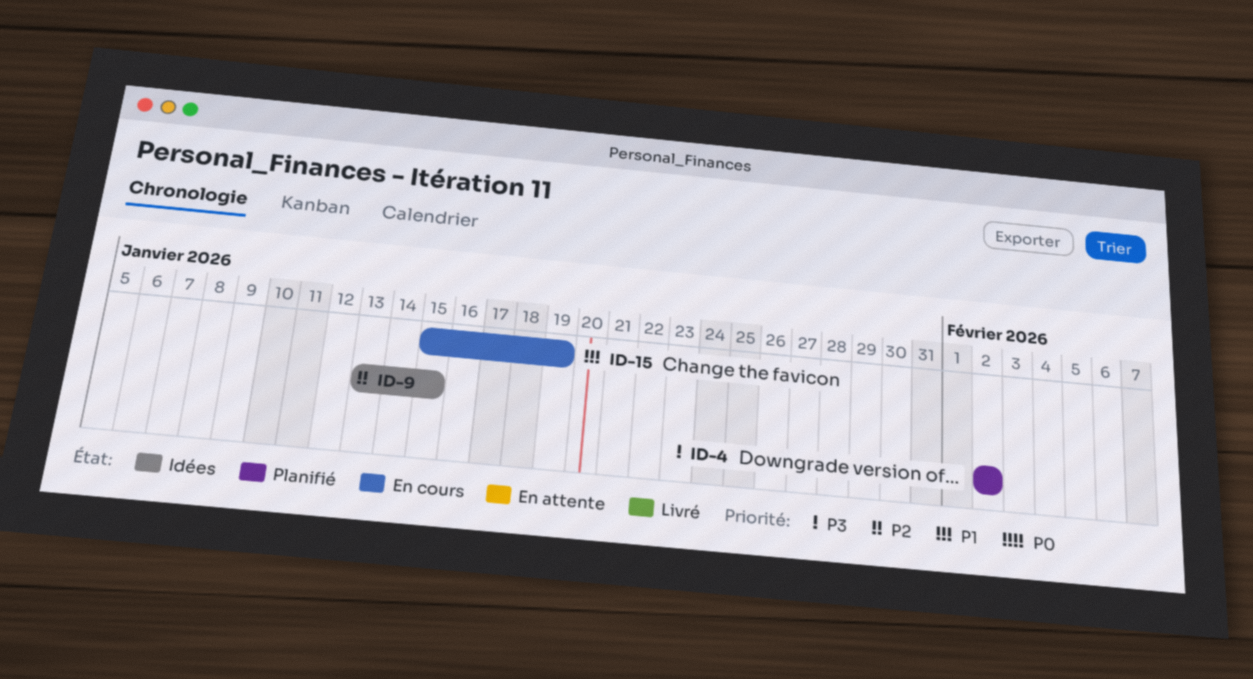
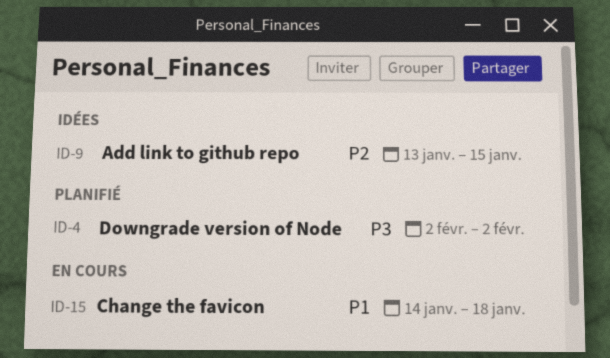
ID-15, start: Jan 15 -> Jan 14
ID-15, due: Jan 19 -> Jan 18

